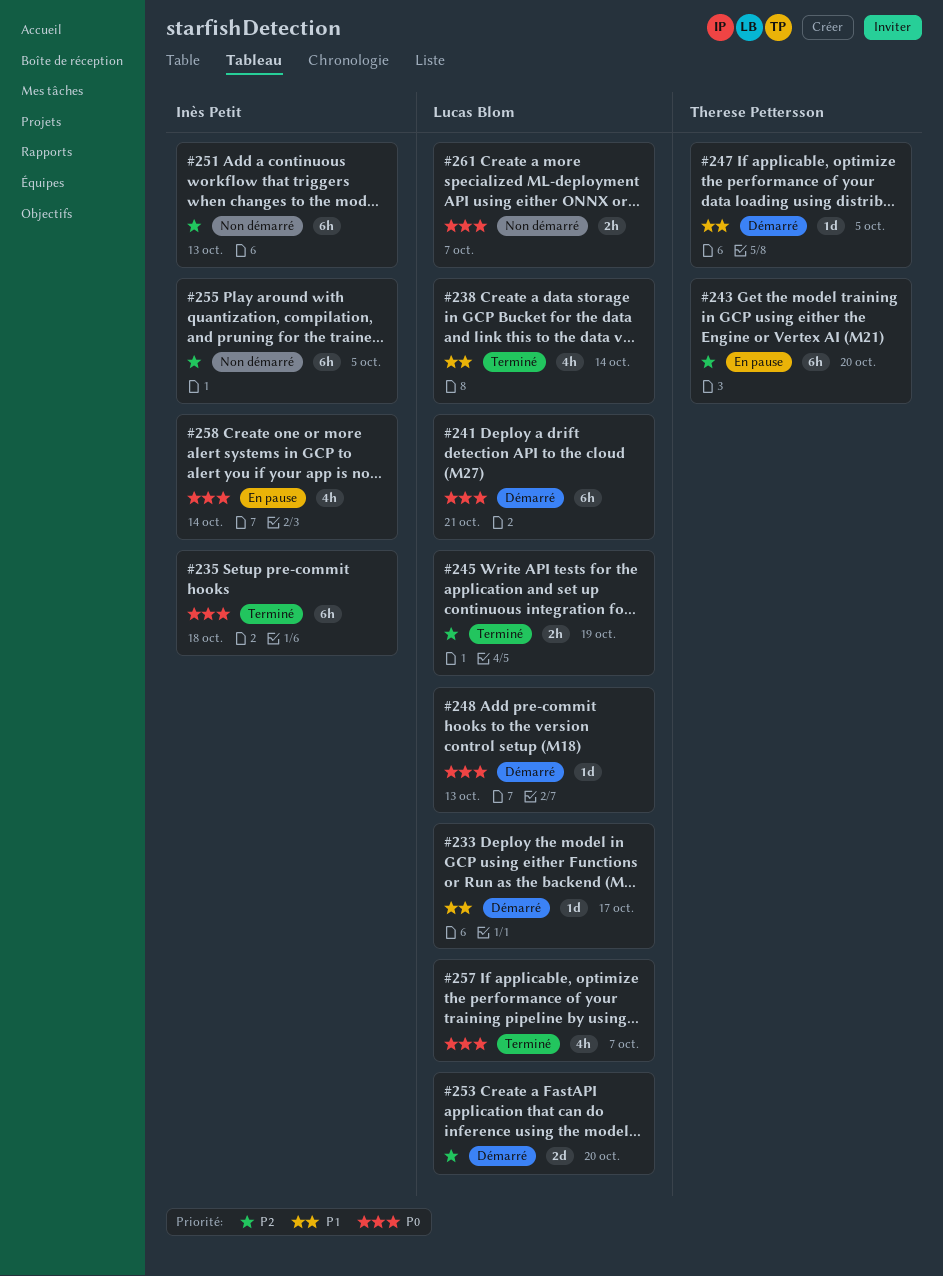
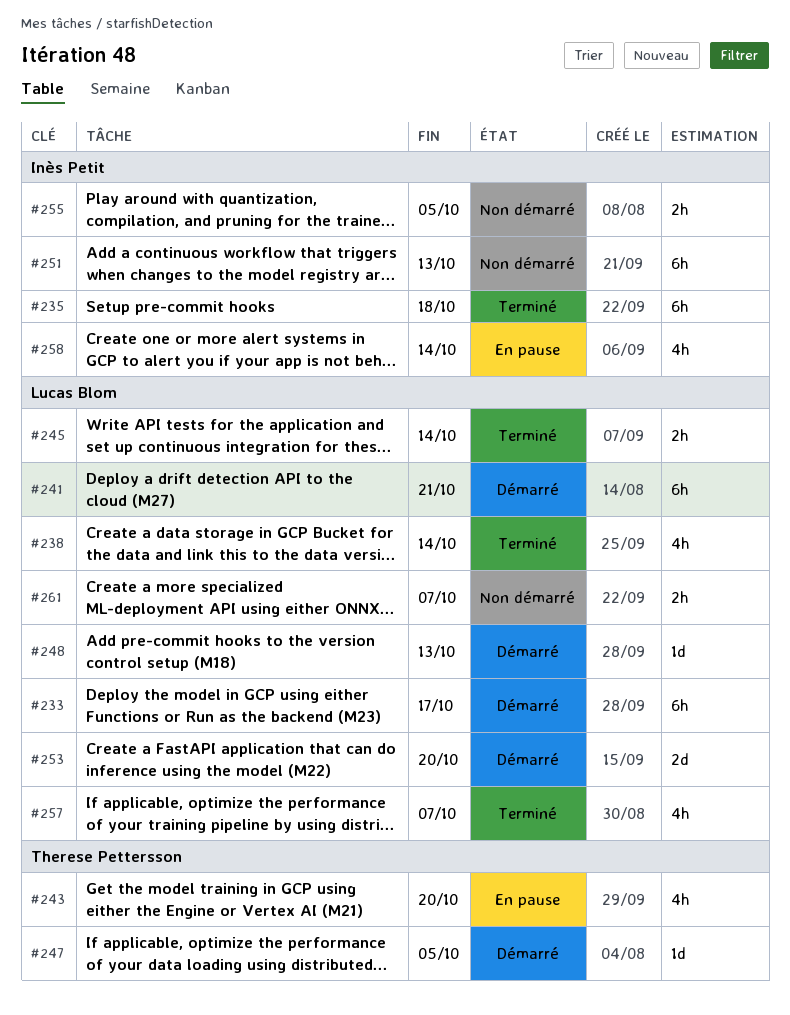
#233, estimate: 1d -> 6h
#243, estimate: 6h -> 4h
#245, due: Oct 19 -> Oct 14
#255, estimate: 6h -> 2h

